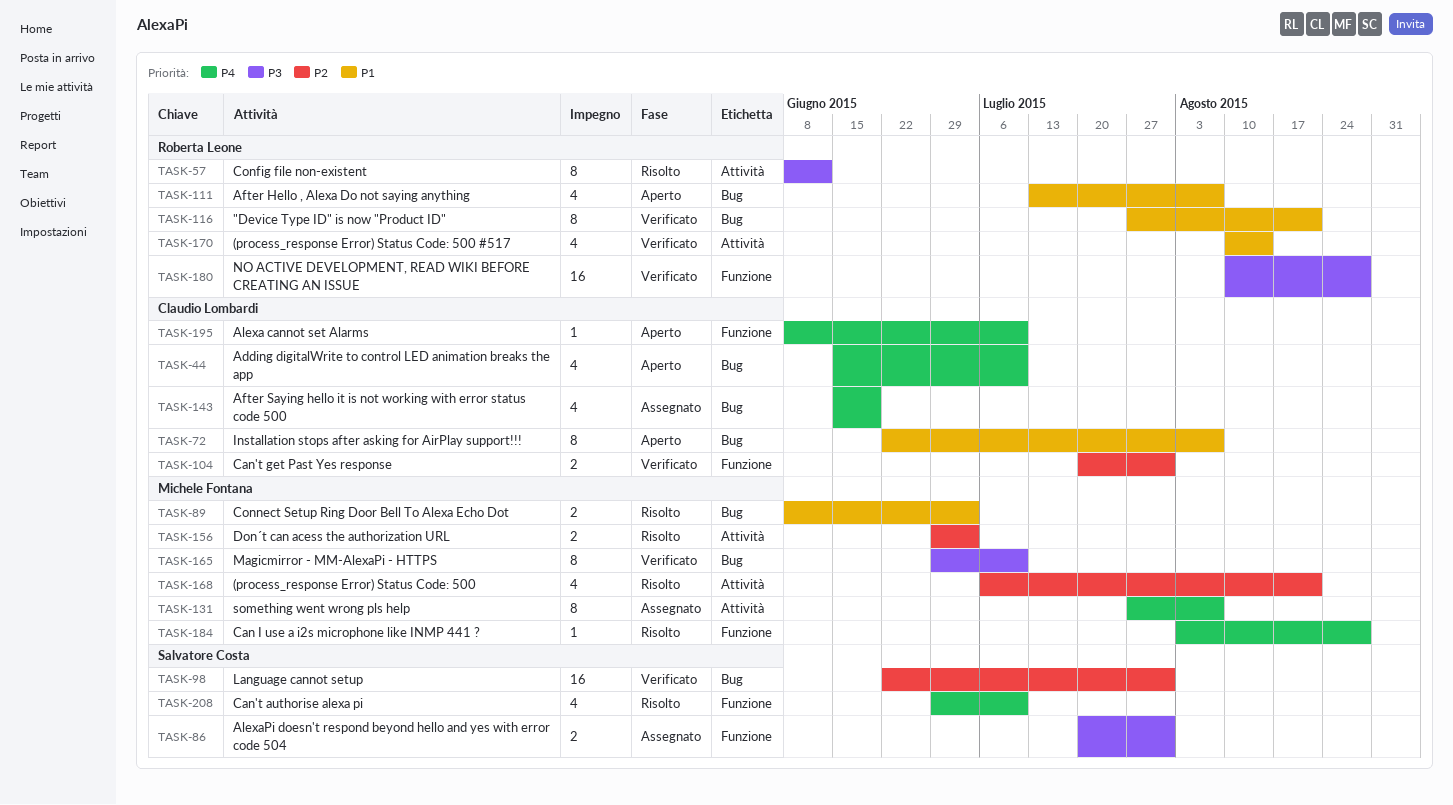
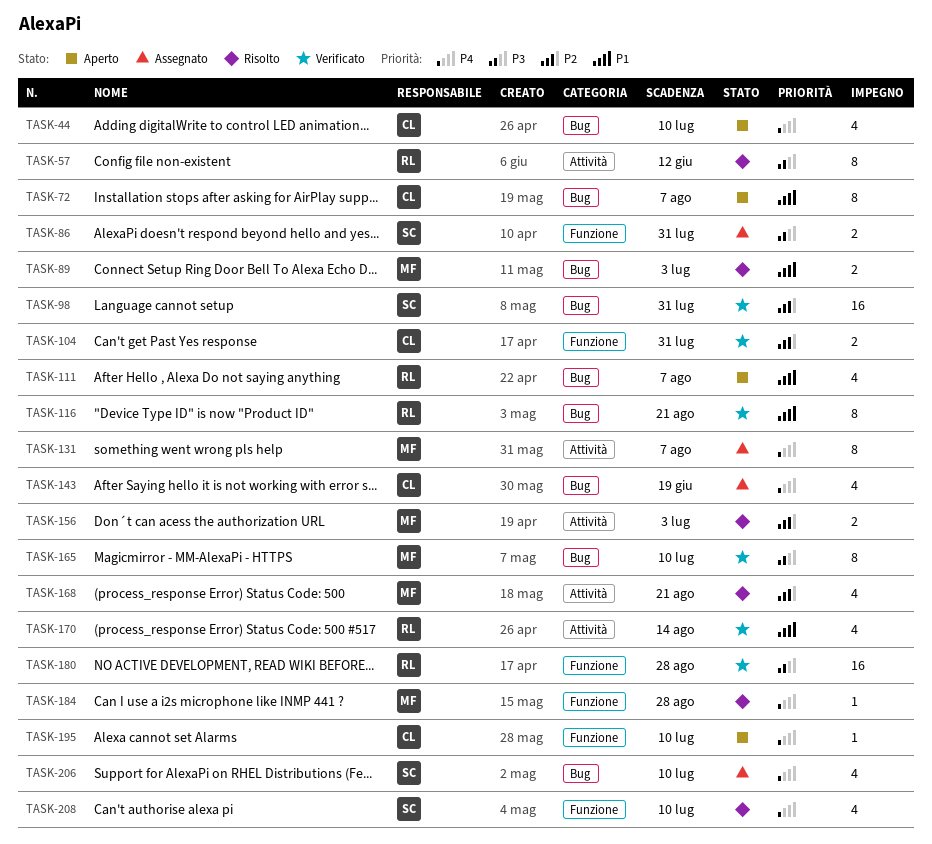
TASK-206: none -> present

